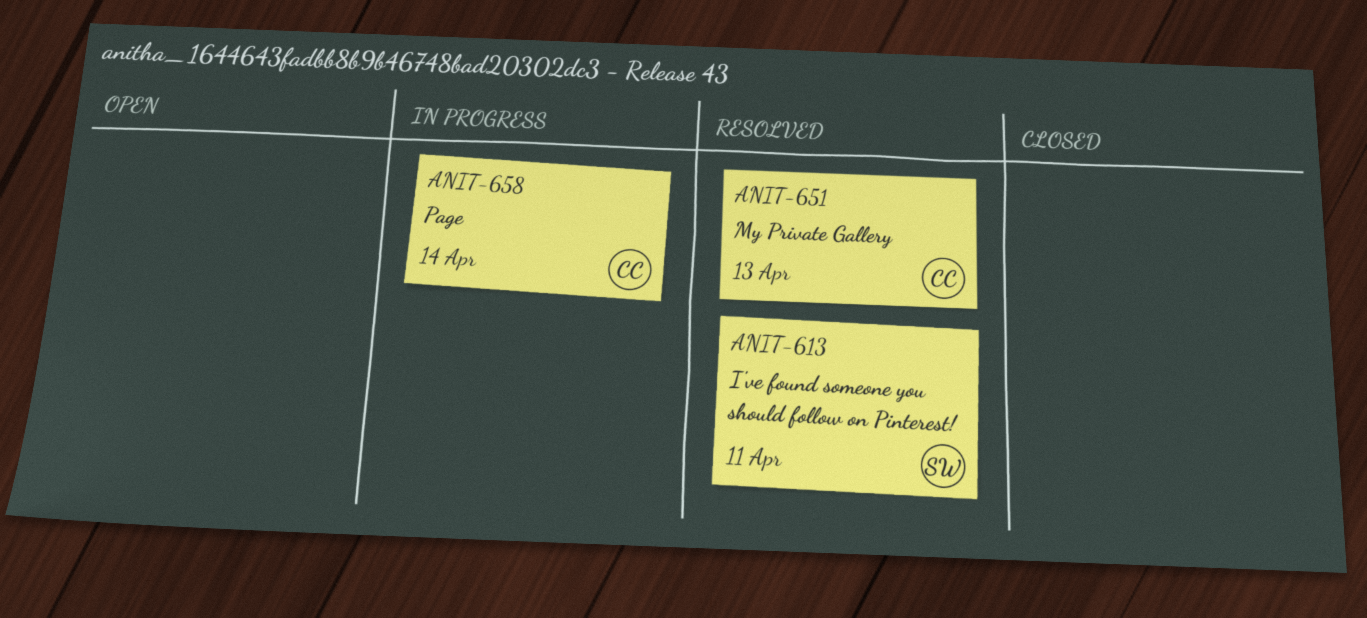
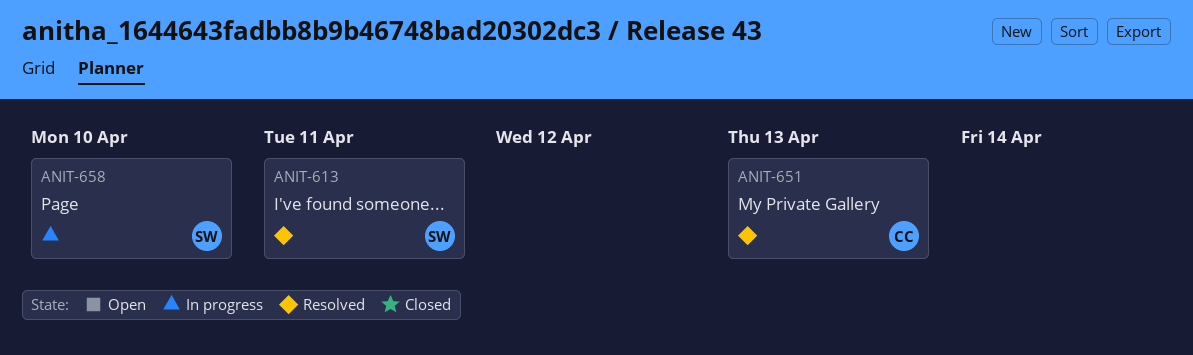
ANIT-658, owner: CC -> SW
ANIT-658, due: Apr 14 -> Apr 10

